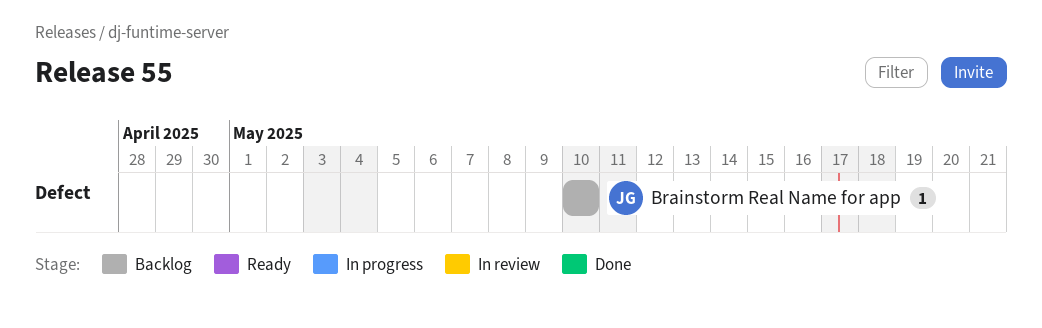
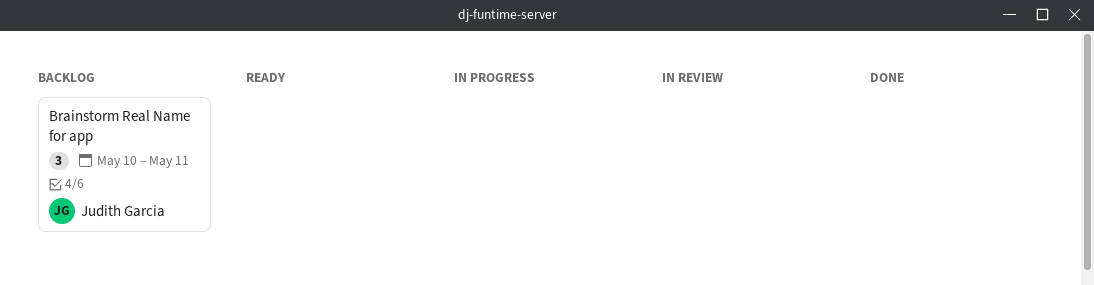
Brainstorm Real Name for app, estimate: 1 -> 3
Brainstorm Real Name for app, due: May 10 -> May 11

